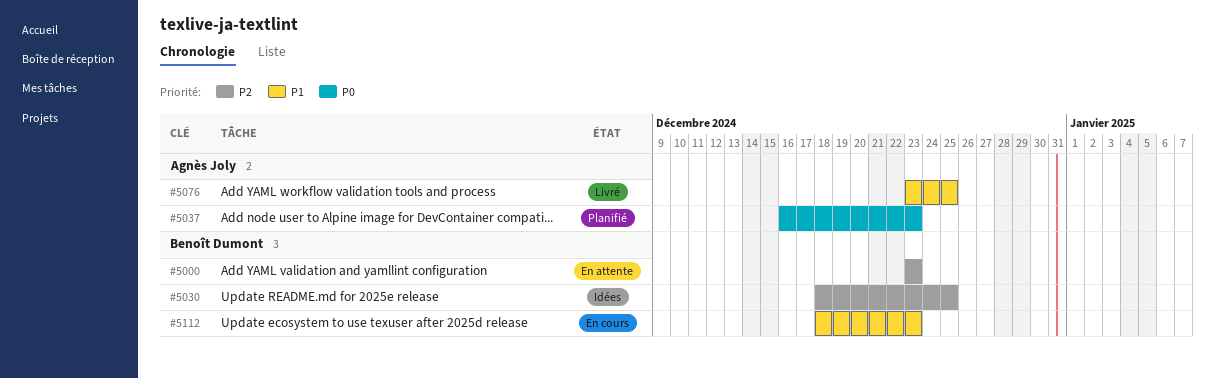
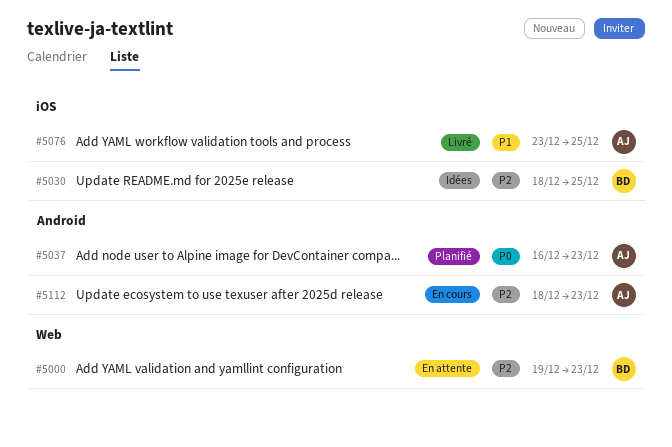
#5000, start: Dec 23 -> Dec 19
#5112, owner: Benoît Dumont -> Agnès Joly
#5112, priority: P1 -> P2

